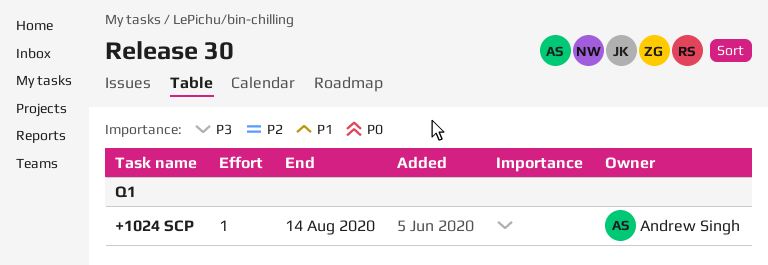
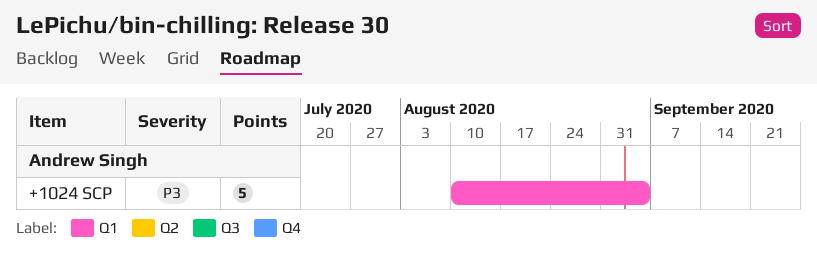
+1024 SCP, estimate: 1 -> 5
+1024 SCP, due: Aug 14 -> Sep 4

